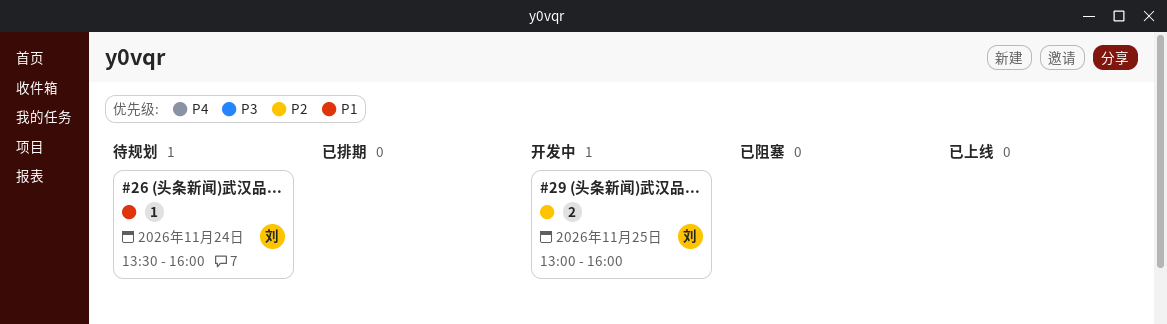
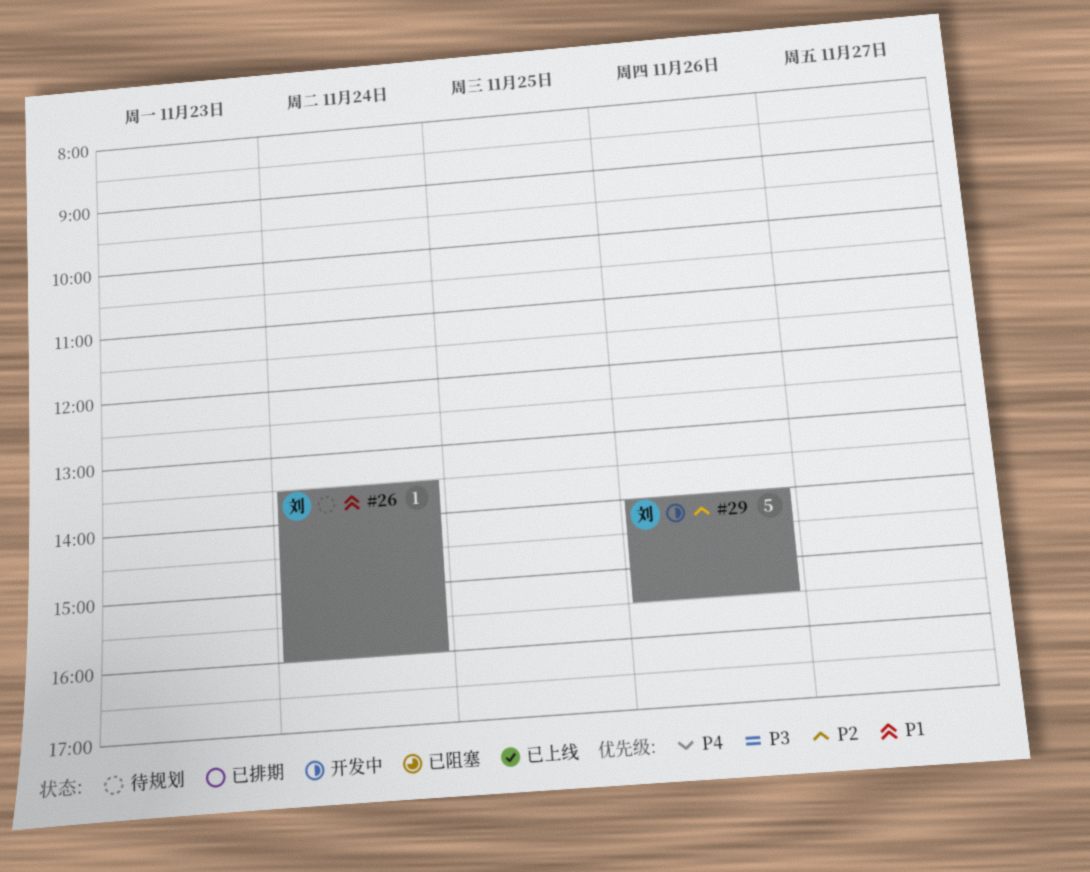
#29, estimate: 2 -> 5
#29, day: Nov 25 -> Nov 26
#29, begins: 13:00 -> 14:00
#29, ends: 16:00 -> 15:30

